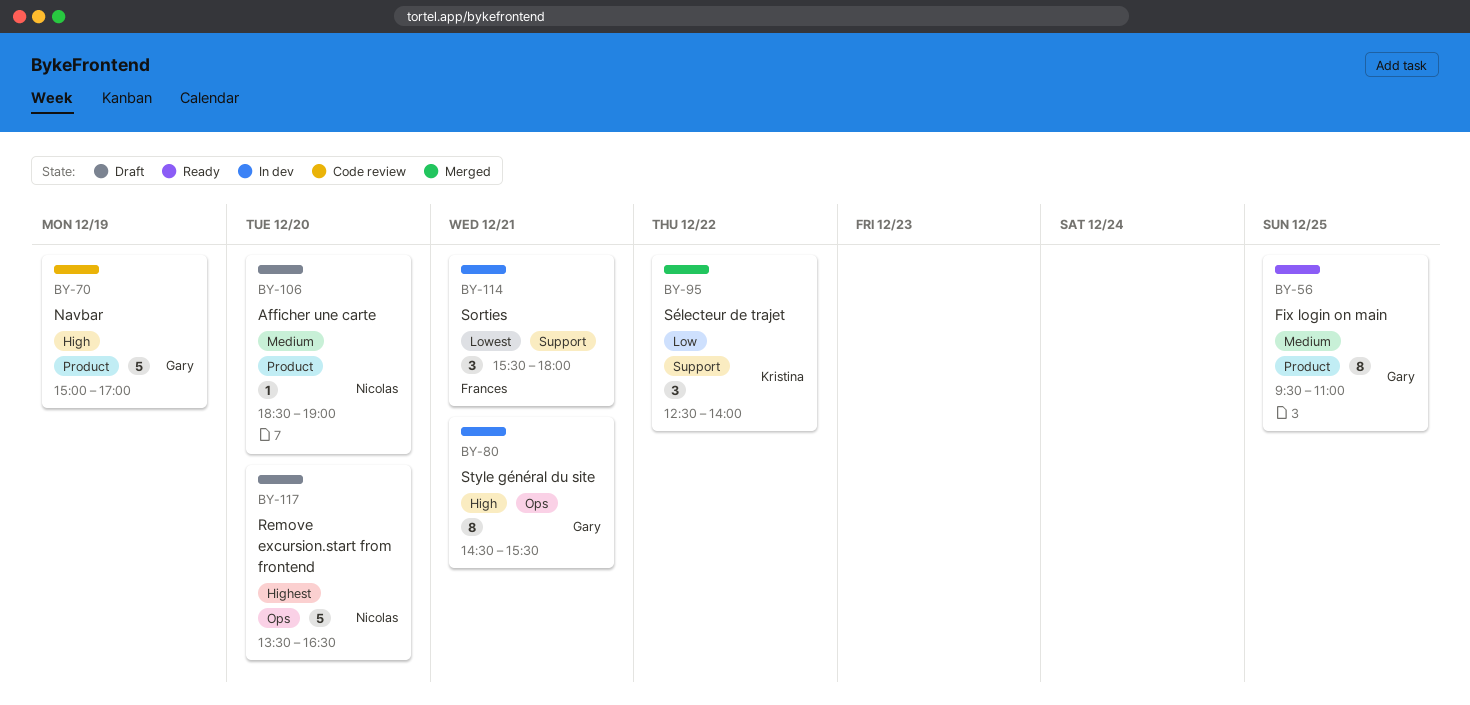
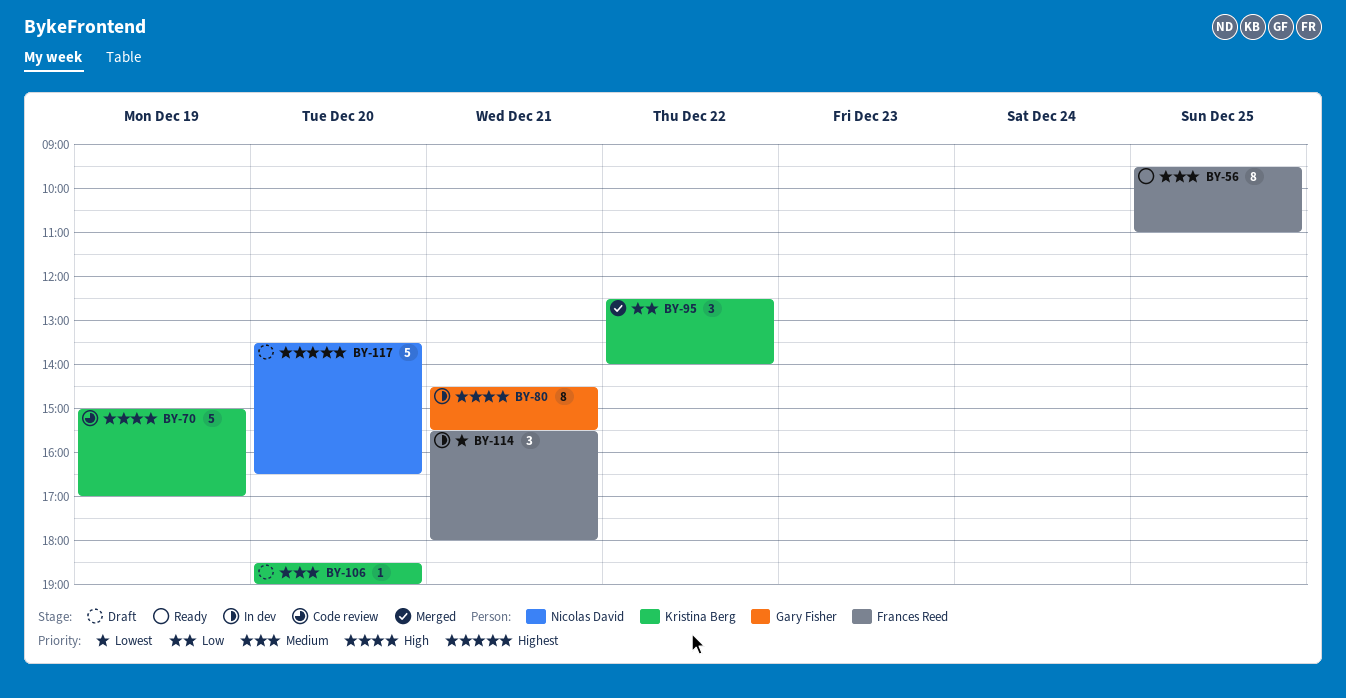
BY-56, owner: Gary Fisher -> Frances Reed
BY-70, owner: Gary Fisher -> Kristina Berg
BY-106, owner: Nicolas David -> Kristina Berg

